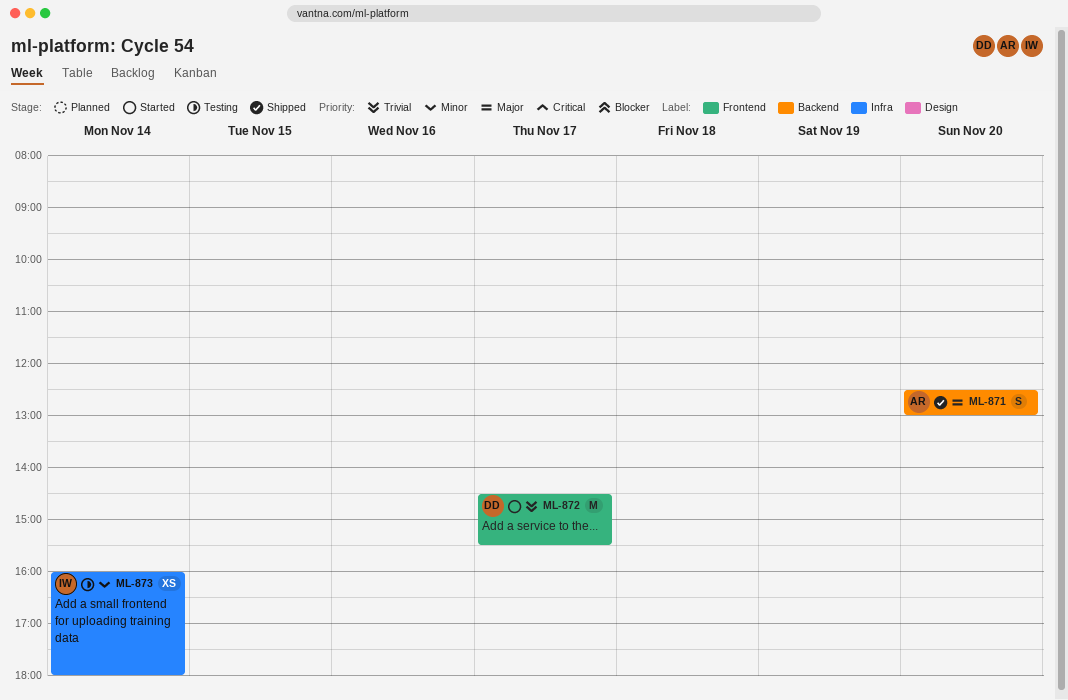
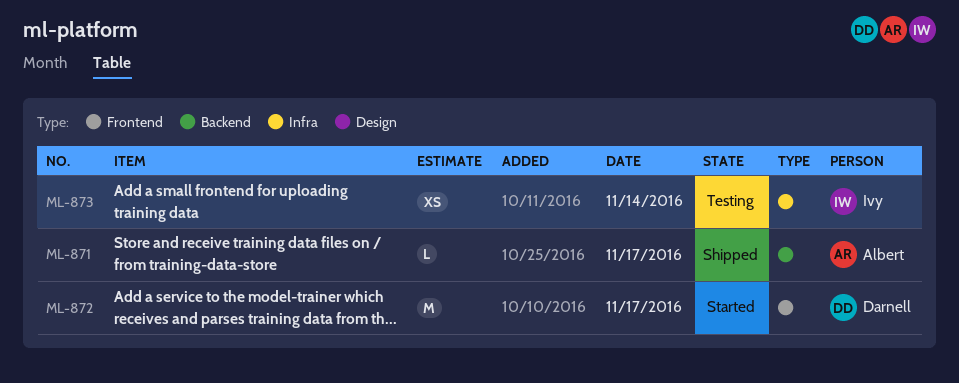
ML-871, estimate: S -> L
ML-871, day: Nov 20 -> Nov 17

